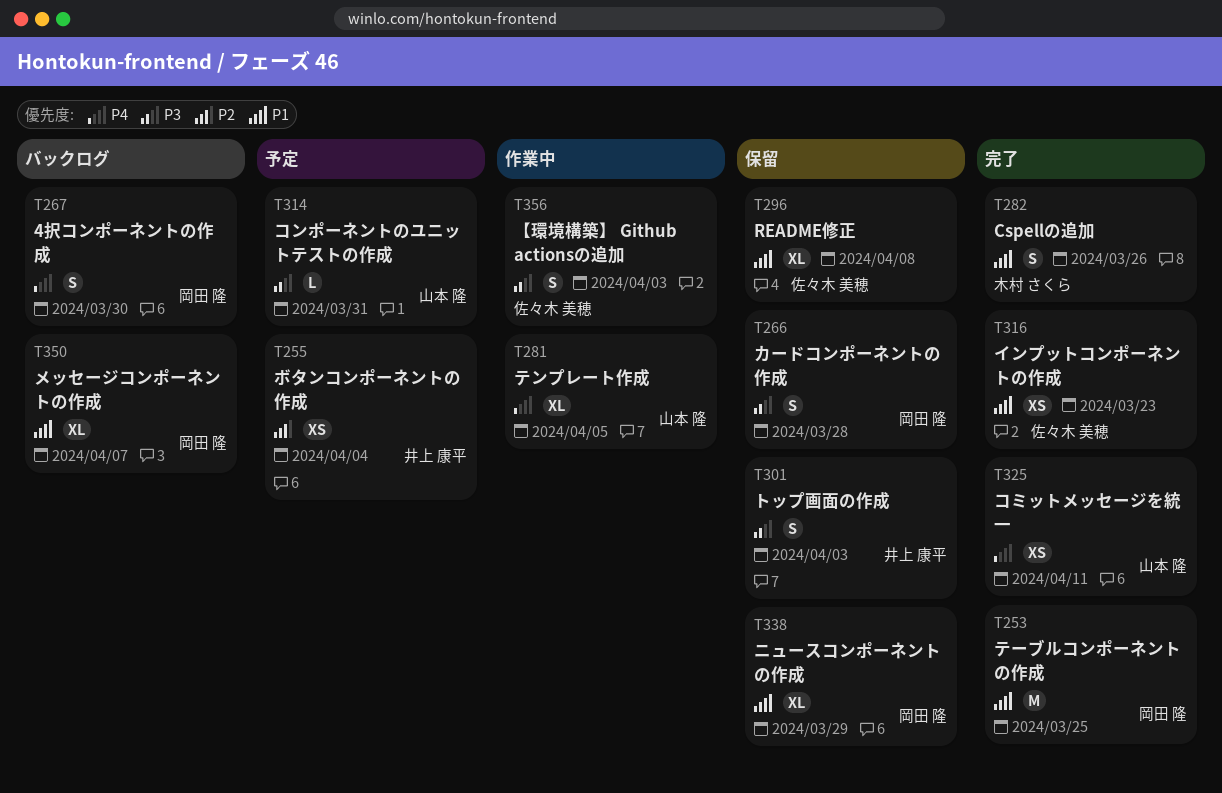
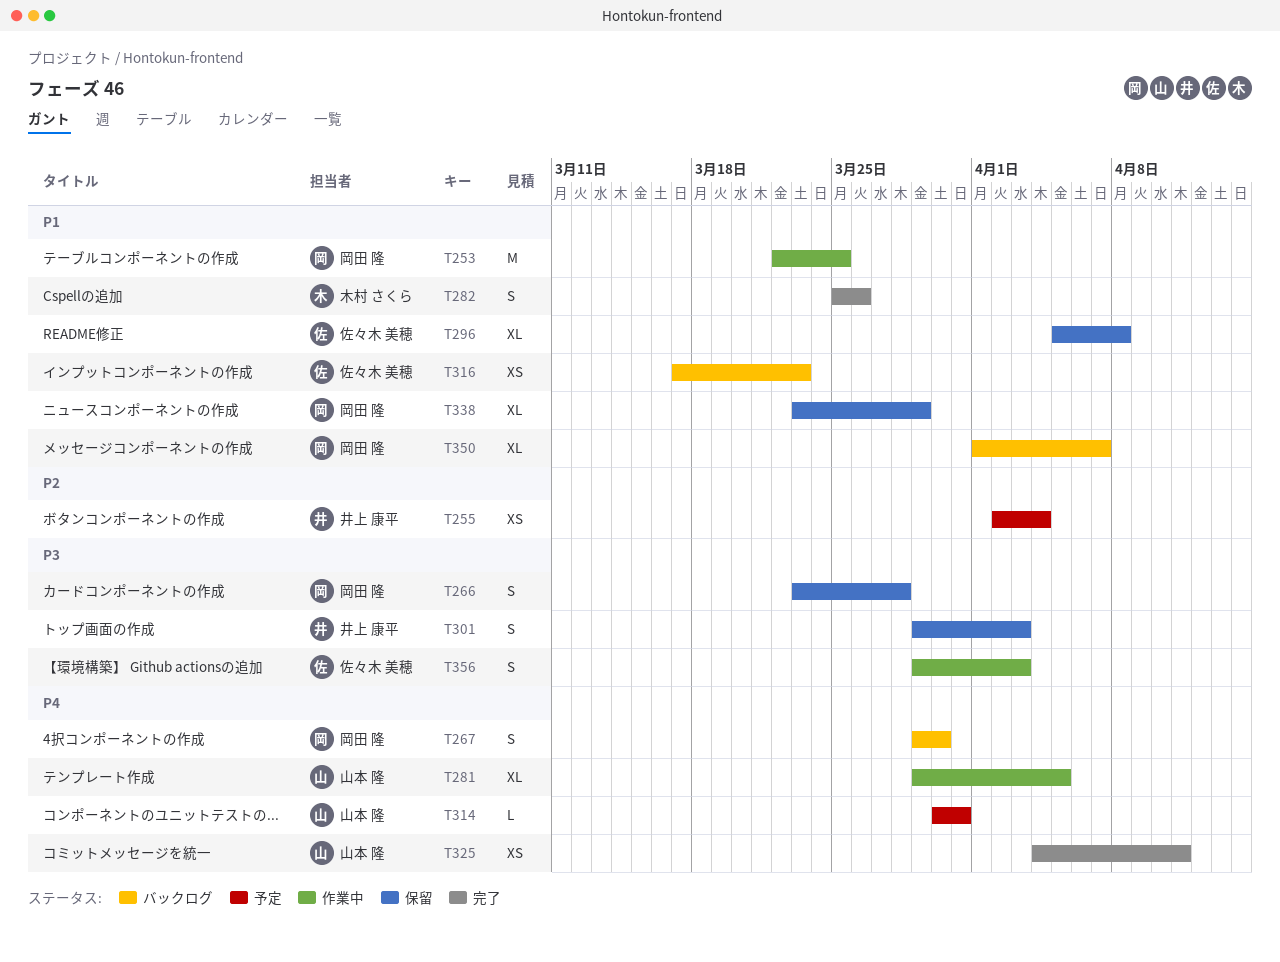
T253, status: 完了 -> 作業中
T314, priority: P3 -> P4
T316, status: 完了 -> バックログ

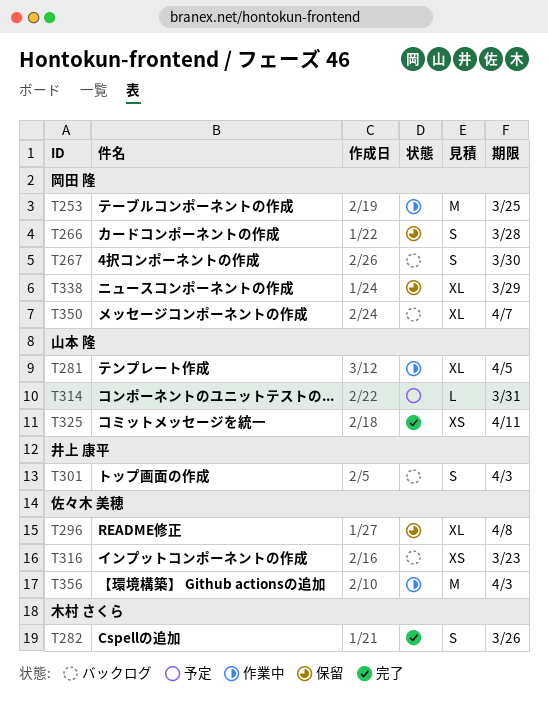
T255: present -> none
T301, status: 保留 -> バックログ
T356, estimate: S -> M

